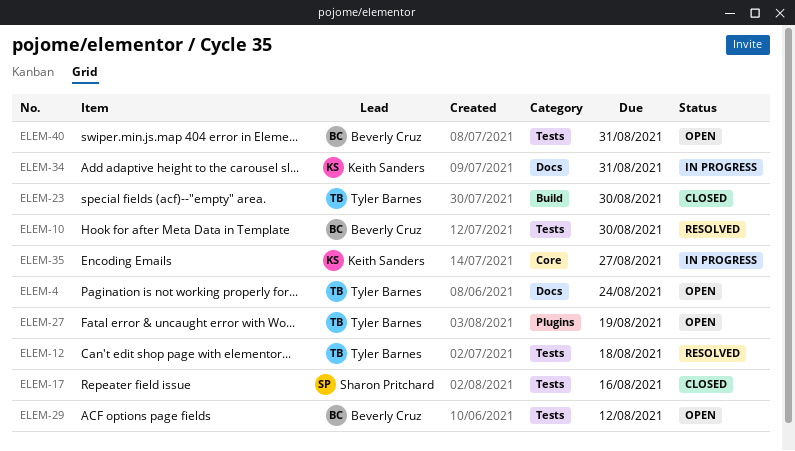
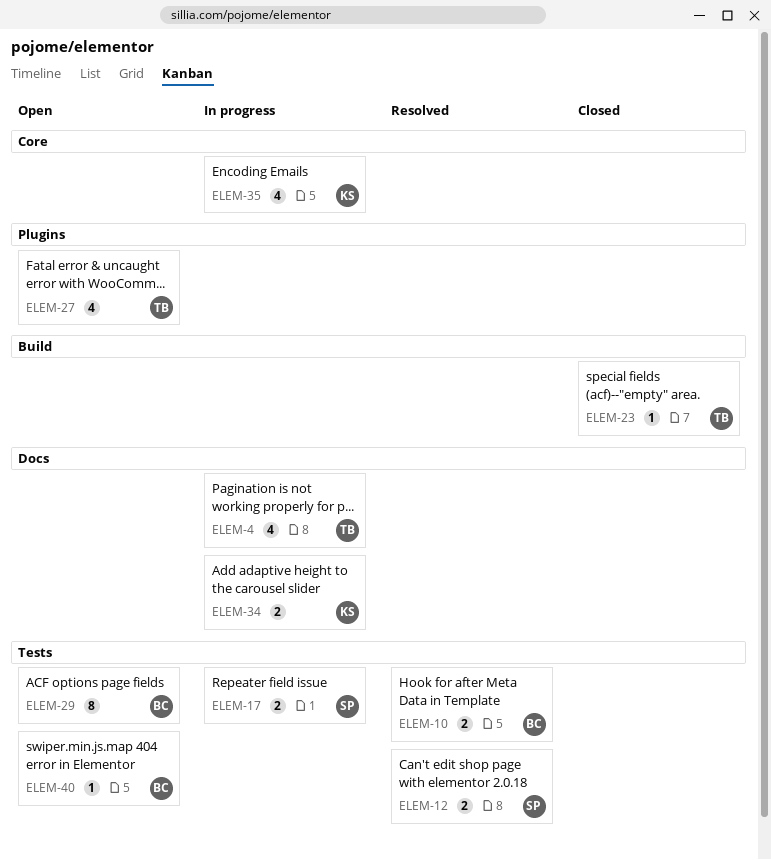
ELEM-4, status: Open -> In progress
ELEM-12, owner: Tyler Barnes -> Sharon Pritchard
ELEM-17, status: Closed -> In progress

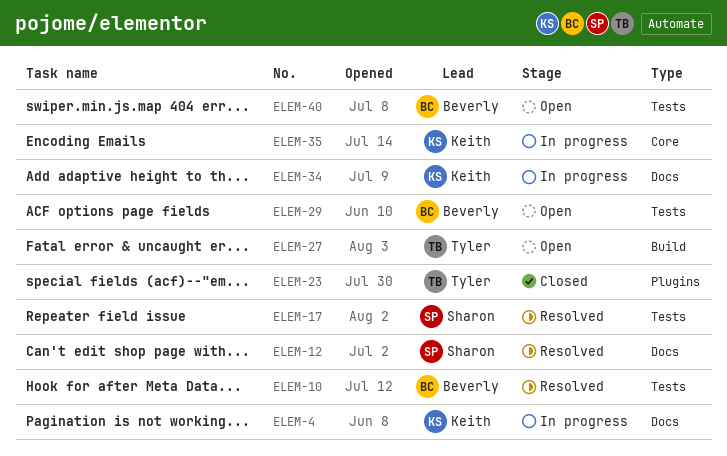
ELEM-4, owner: Tyler -> Keith
ELEM-12, label: Tests -> Docs
ELEM-17, status: In progress -> Resolved
ELEM-23, label: Build -> Plugins
ELEM-27, label: Plugins -> Build

